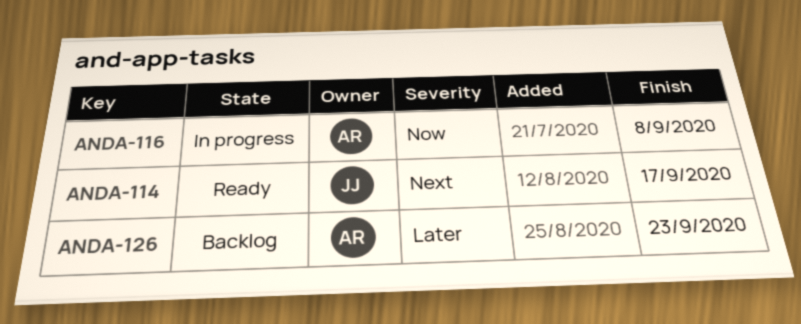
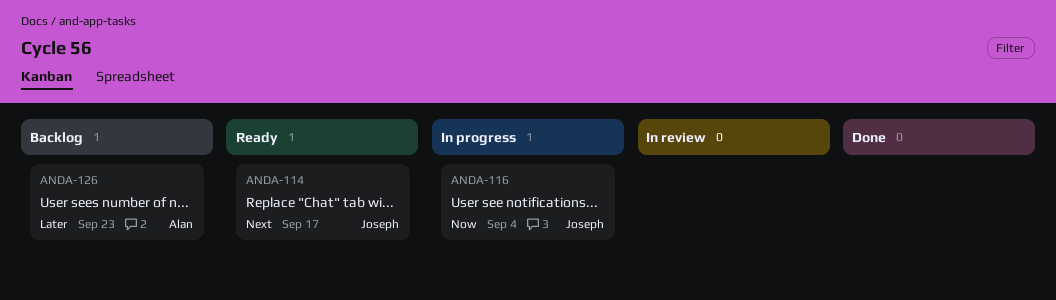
ANDA-116, owner: Alan -> Joseph
ANDA-116, due: Sep 8 -> Sep 4

